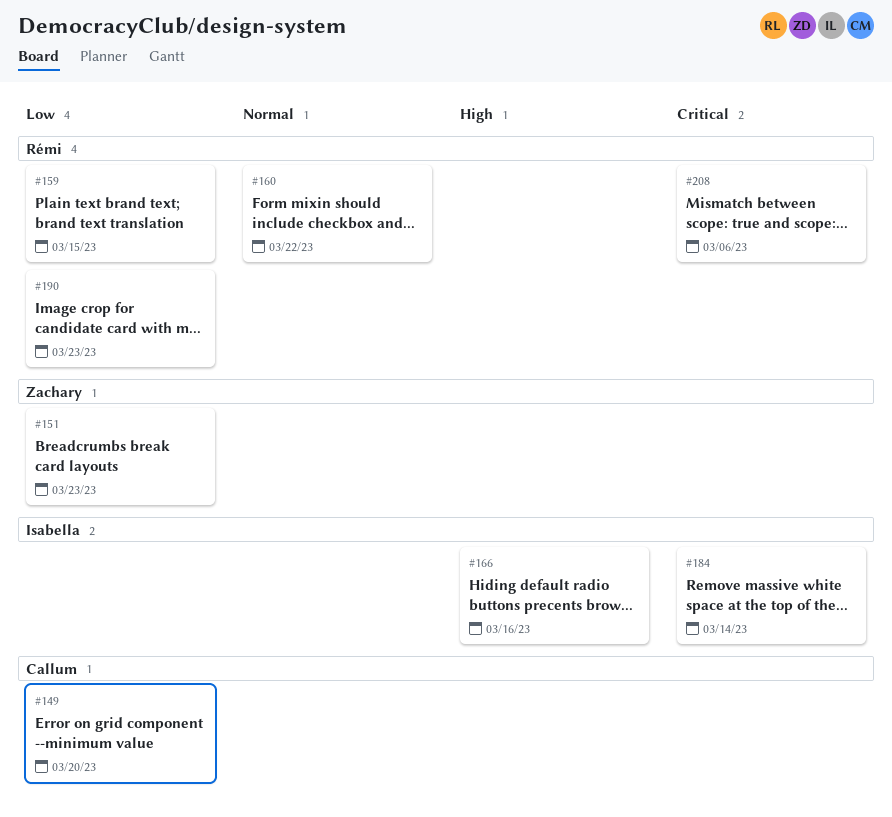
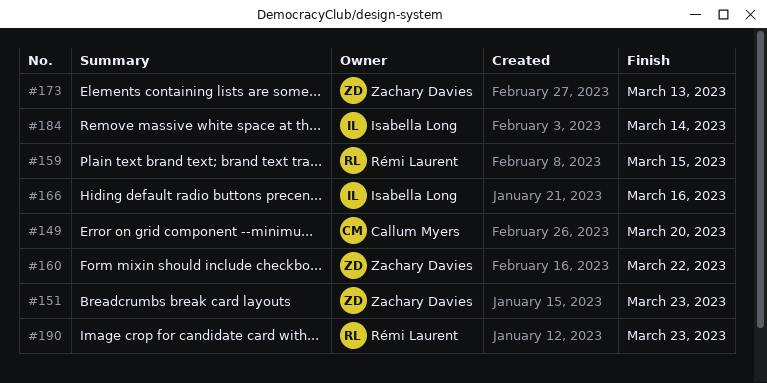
#160, owner: Rémi Laurent -> Zachary Davies
#173: none -> present
#208: present -> none

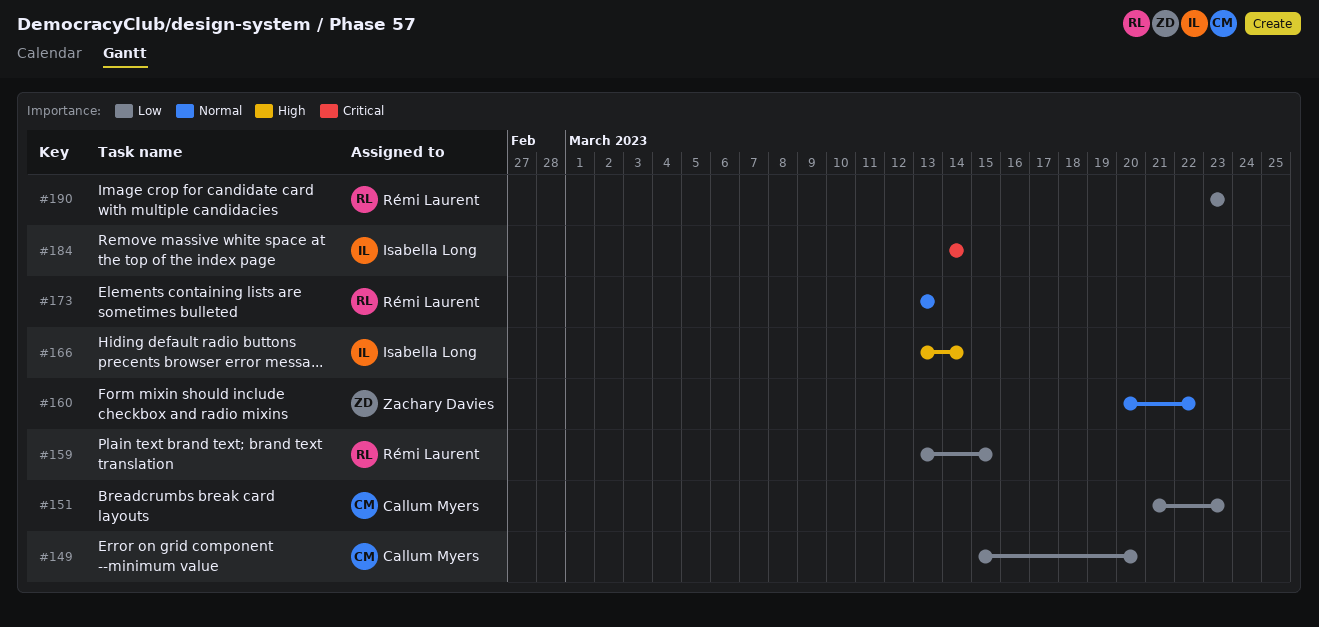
#151, owner: Zachary Davies -> Callum Myers
#166, due: Mar 16 -> Mar 14
#173, owner: Zachary Davies -> Rémi Laurent

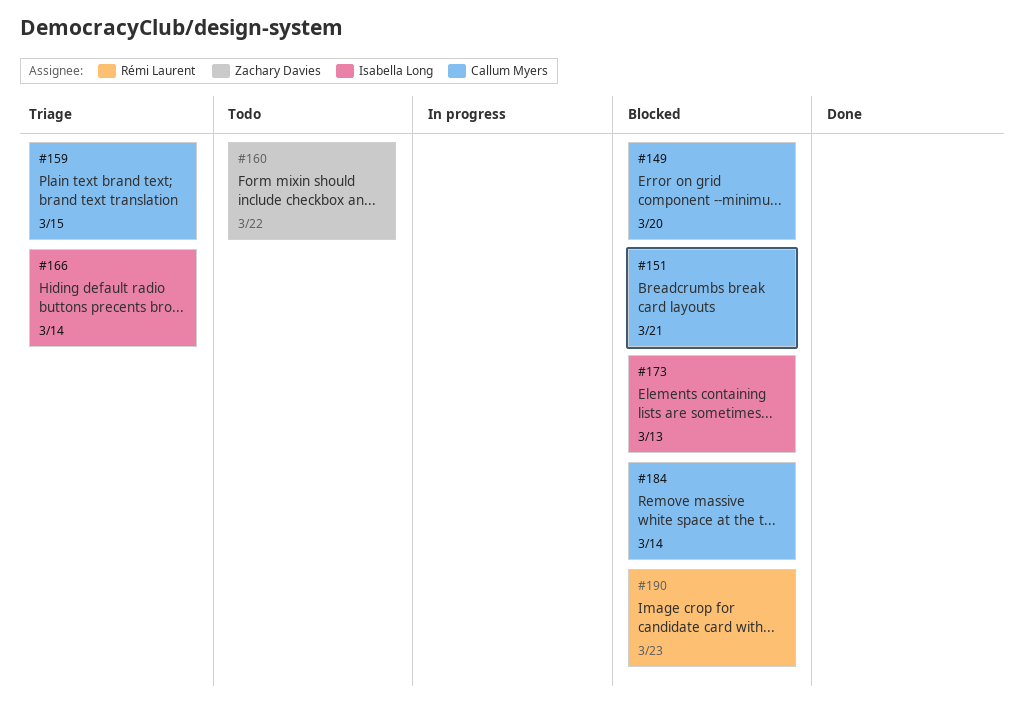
#151, due: Mar 23 -> Mar 21
#159, owner: Rémi Laurent -> Callum Myers
#173, owner: Rémi Laurent -> Isabella Long
#184, owner: Isabella Long -> Callum Myers

